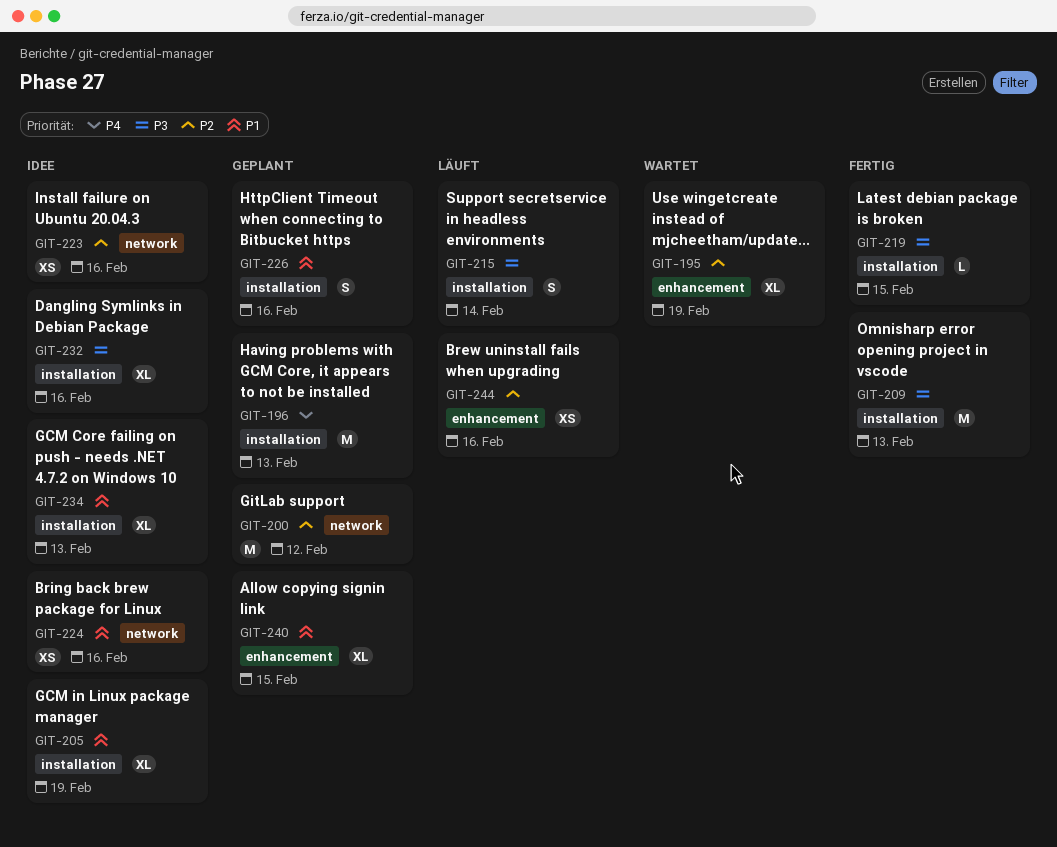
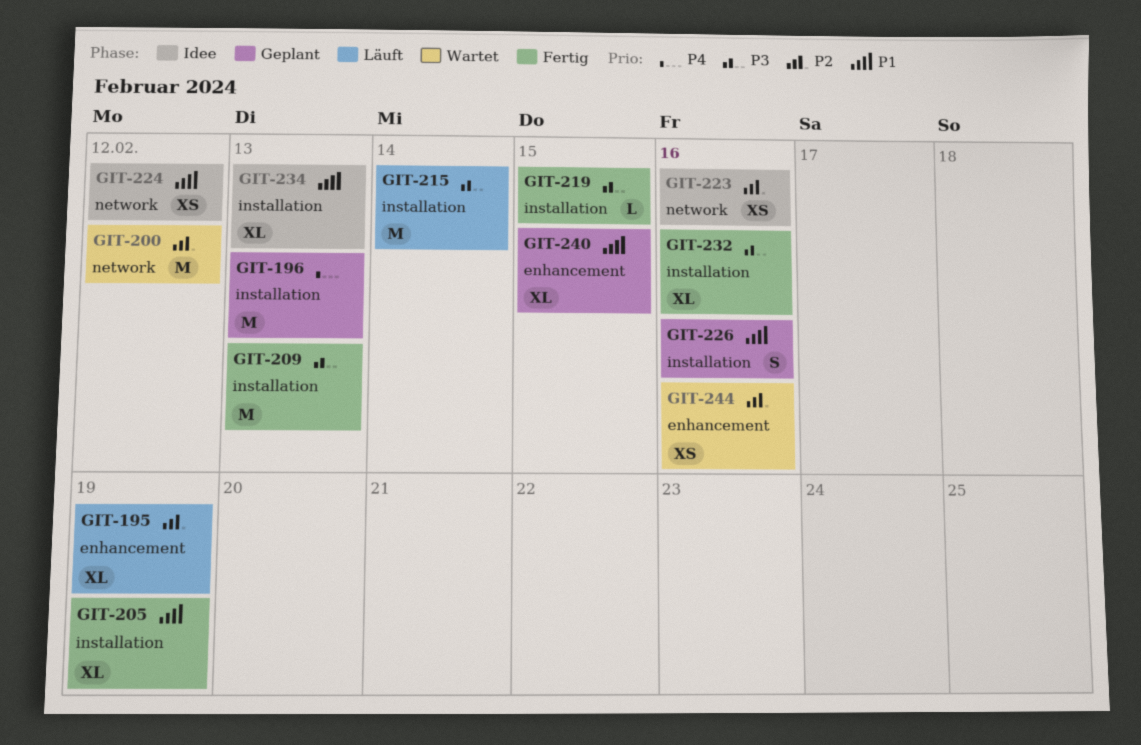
GIT-195, status: Wartet -> Läuft
GIT-200, status: Geplant -> Wartet
GIT-205, status: Idee -> Fertig
GIT-215, estimate: S -> M
GIT-224, due: Feb 16 -> Feb 12
GIT-232, status: Idee -> Fertig
GIT-244, status: Läuft -> Wartet

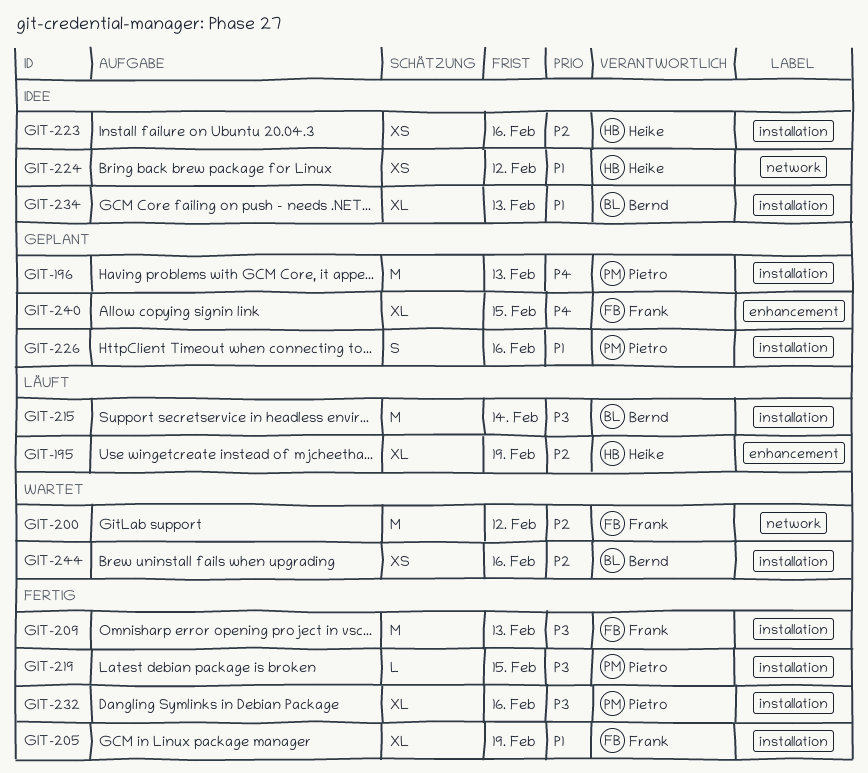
GIT-223, label: network -> installation
GIT-240, priority: P1 -> P4
GIT-244, label: enhancement -> installation

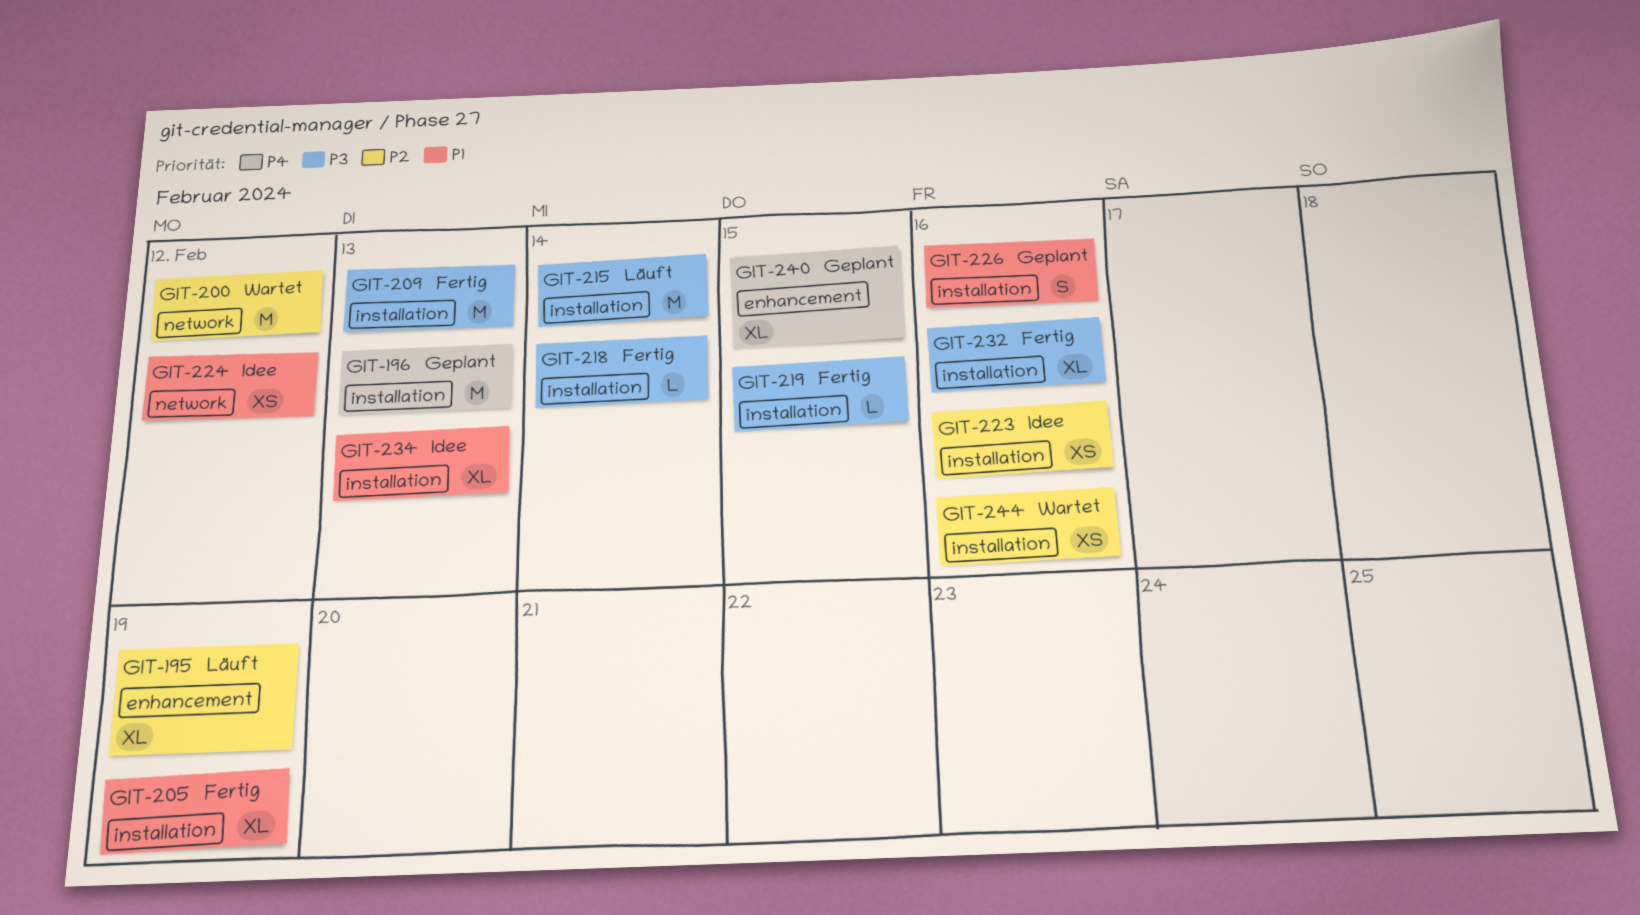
GIT-218: none -> present

